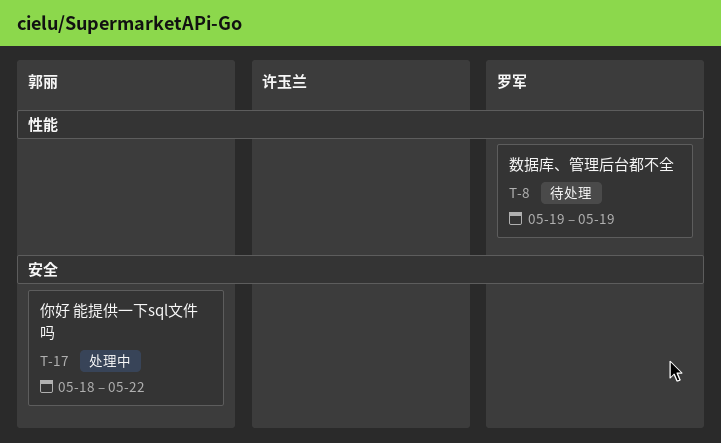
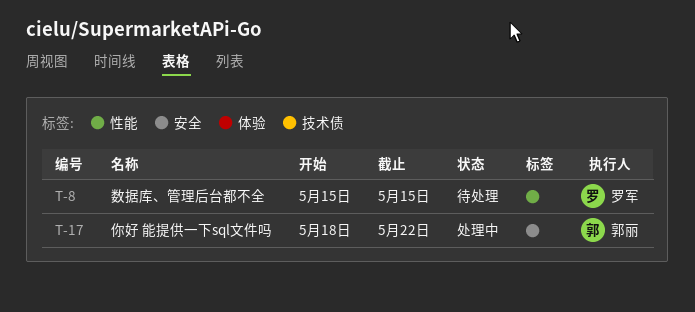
T-8, start: May 19 -> May 15
T-8, due: May 19 -> May 15

